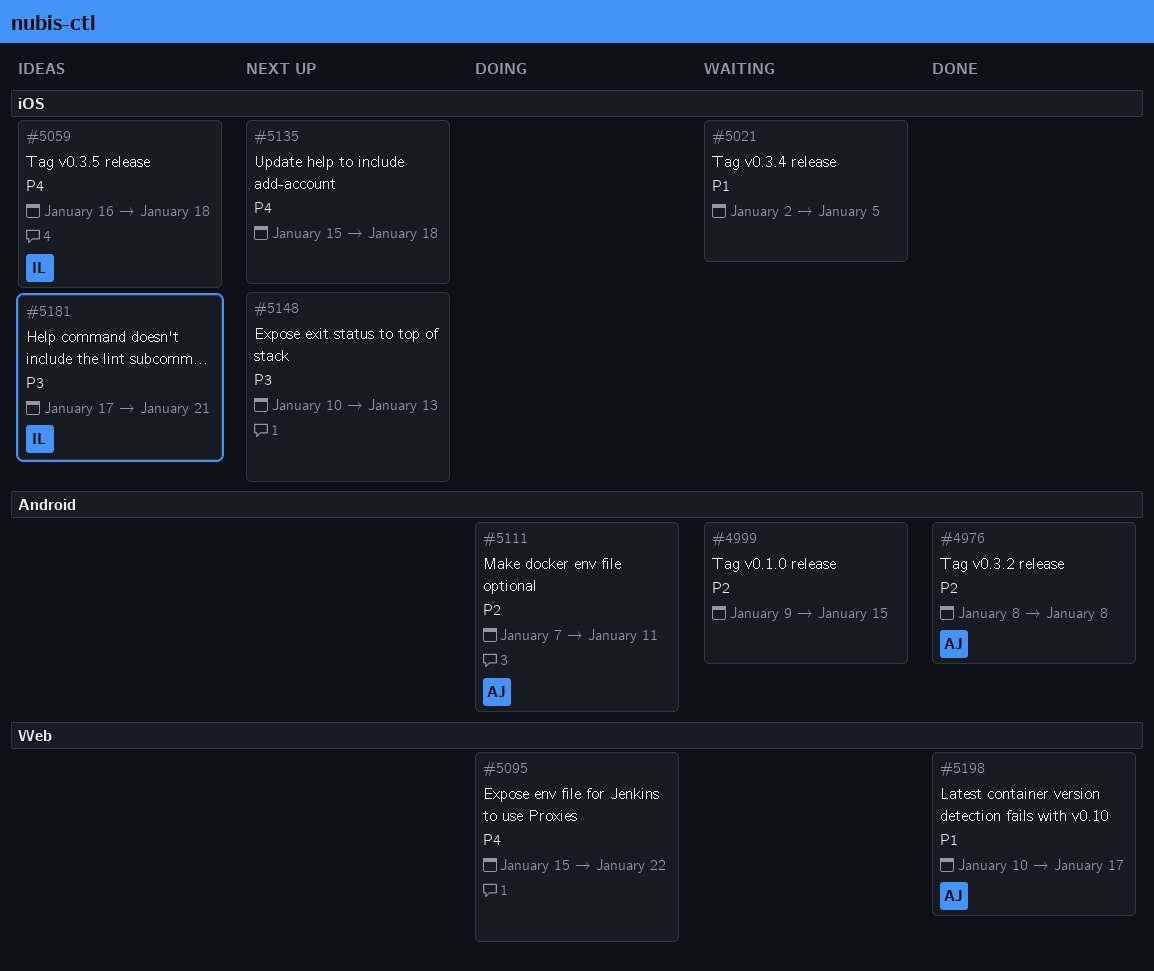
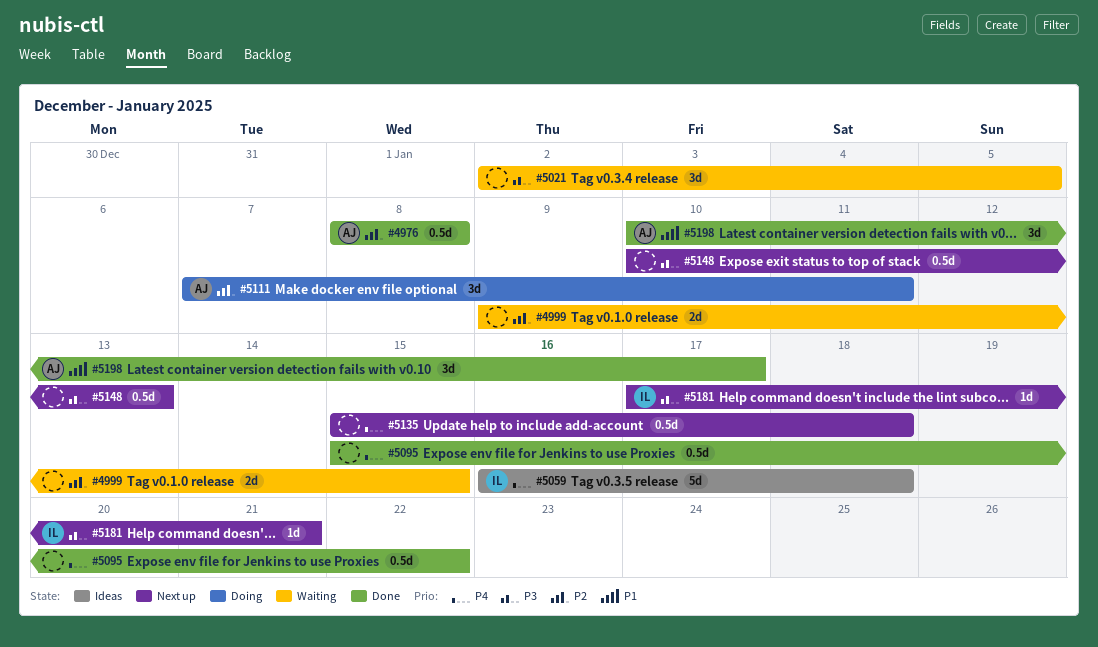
#5021, priority: P1 -> P3
#5095, status: Doing -> Done
#5181, status: Ideas -> Next up

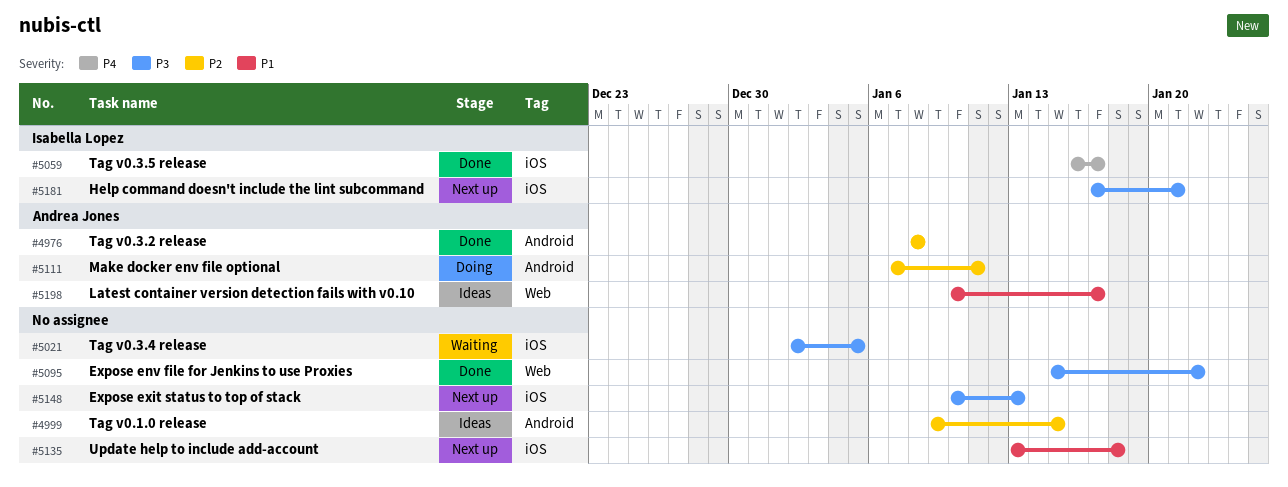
#4999, status: Waiting -> Ideas
#5059, status: Ideas -> Done
#5059, due: Jan 18 -> Jan 17
#5095, priority: P4 -> P3
#5135, priority: P4 -> P1
#5135, start: Jan 15 -> Jan 13
#5198, status: Done -> Ideas

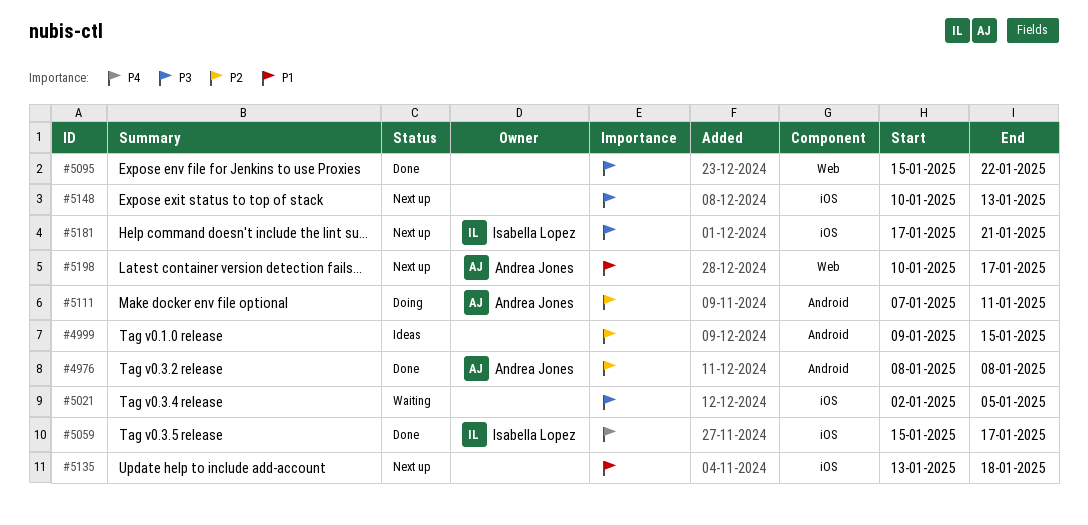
#5059, start: Jan 16 -> Jan 15
#5198, status: Ideas -> Next up

